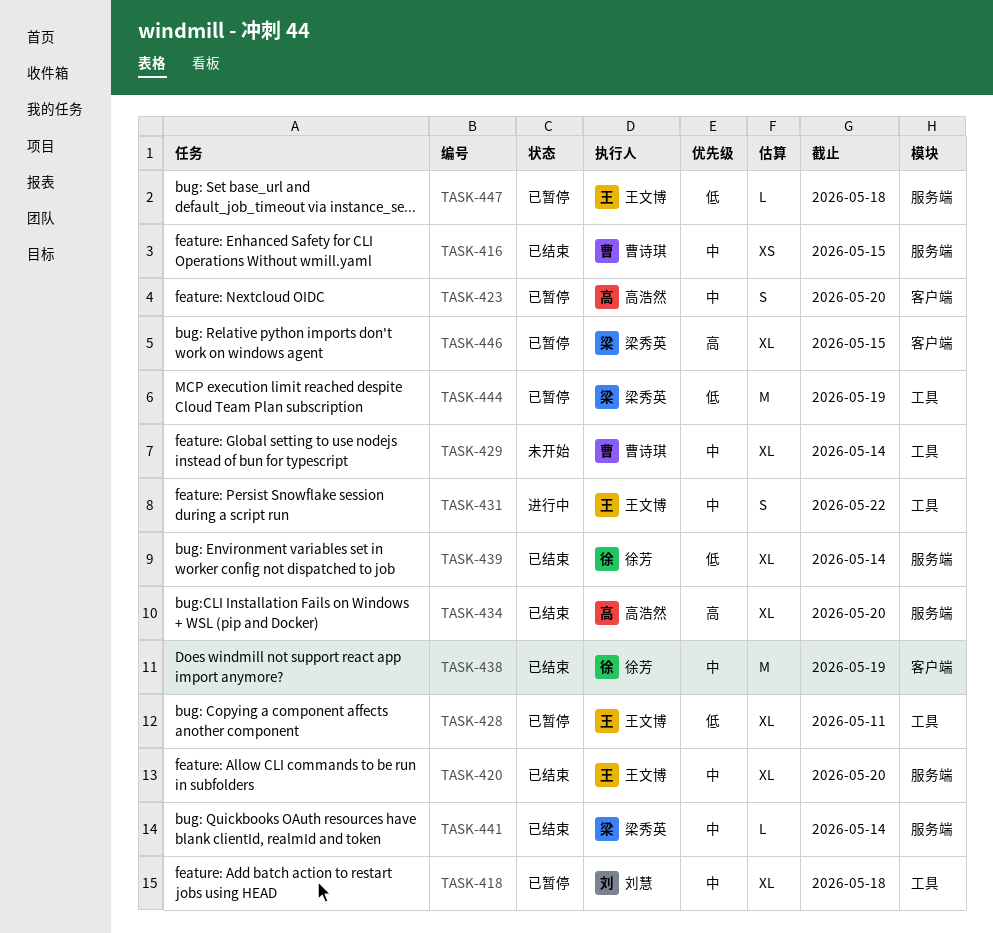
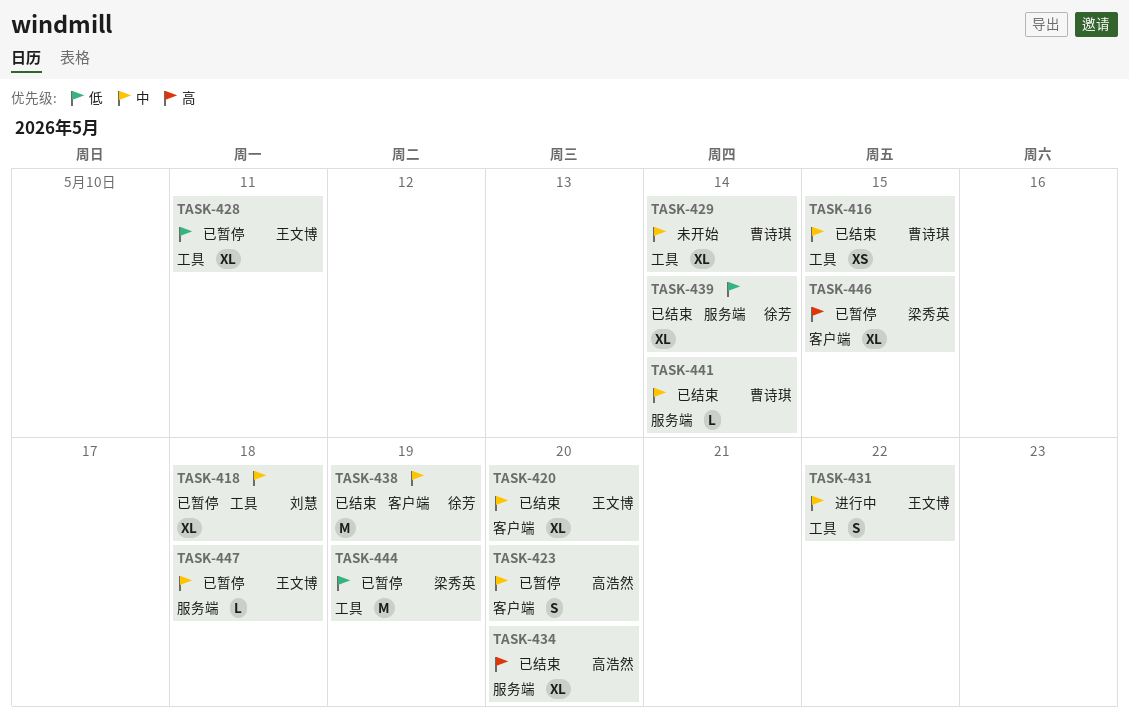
TASK-416, label: 服务端 -> 工具
TASK-420, label: 服务端 -> 客户端
TASK-441, owner: 梁秀英 -> 曹诗琪
TASK-447, priority: 低 -> 中

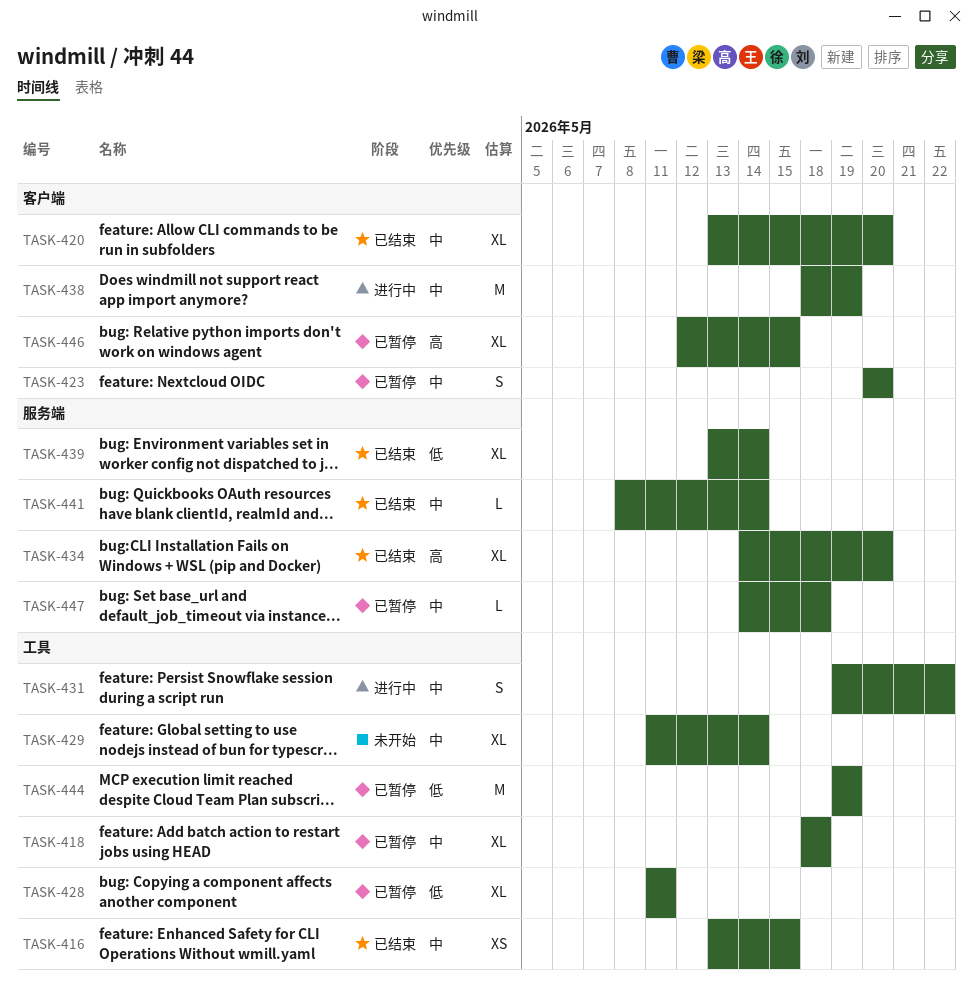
TASK-438, status: 已结束 -> 进行中

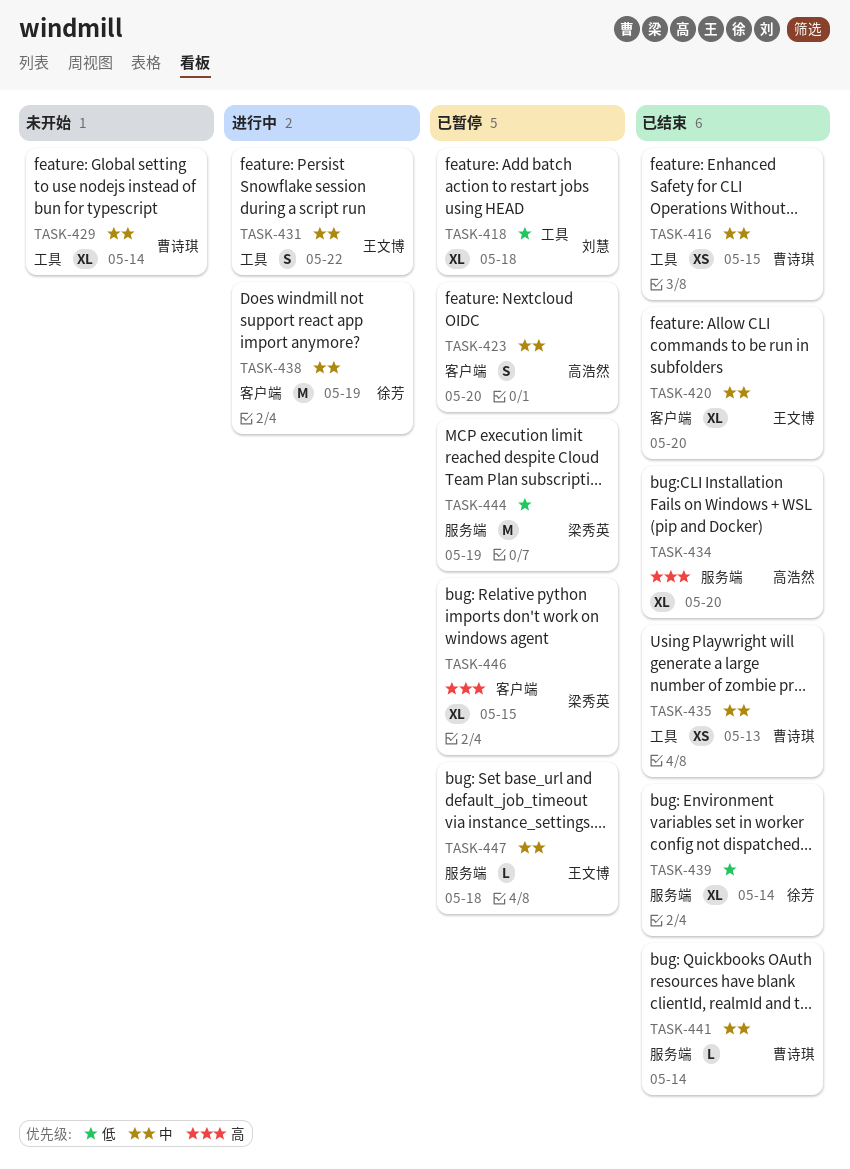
TASK-418, priority: 中 -> 低
TASK-428: present -> none
TASK-435: none -> present
TASK-444, label: 工具 -> 服务端

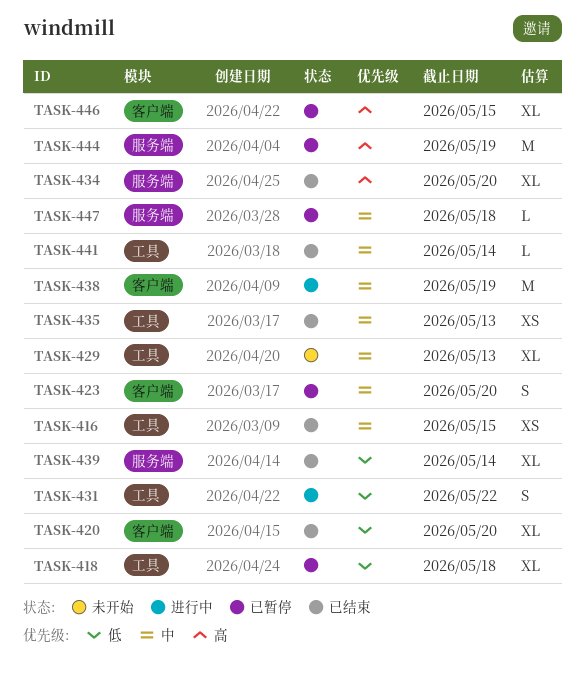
TASK-420, priority: 中 -> 低
TASK-429, due: May 14 -> May 13
TASK-431, priority: 中 -> 低
TASK-441, label: 服务端 -> 工具
TASK-444, priority: 低 -> 高

